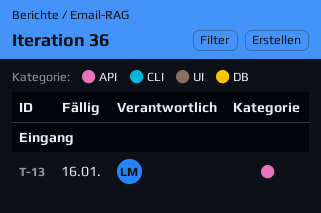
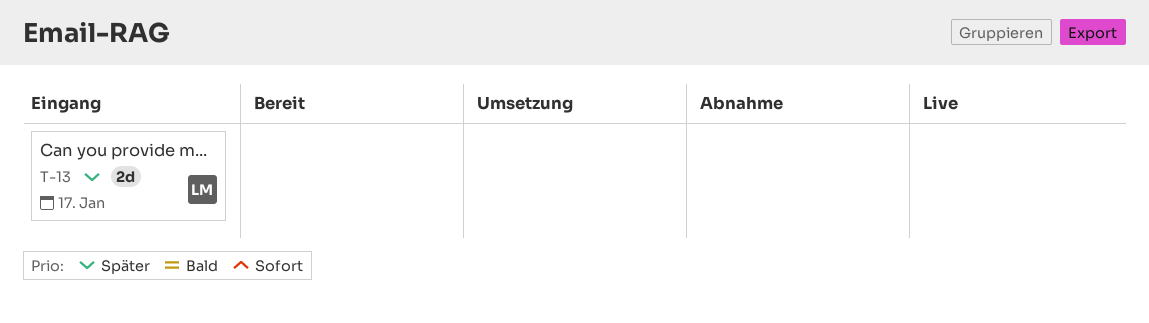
T-13, due: Jan 16 -> Jan 17

